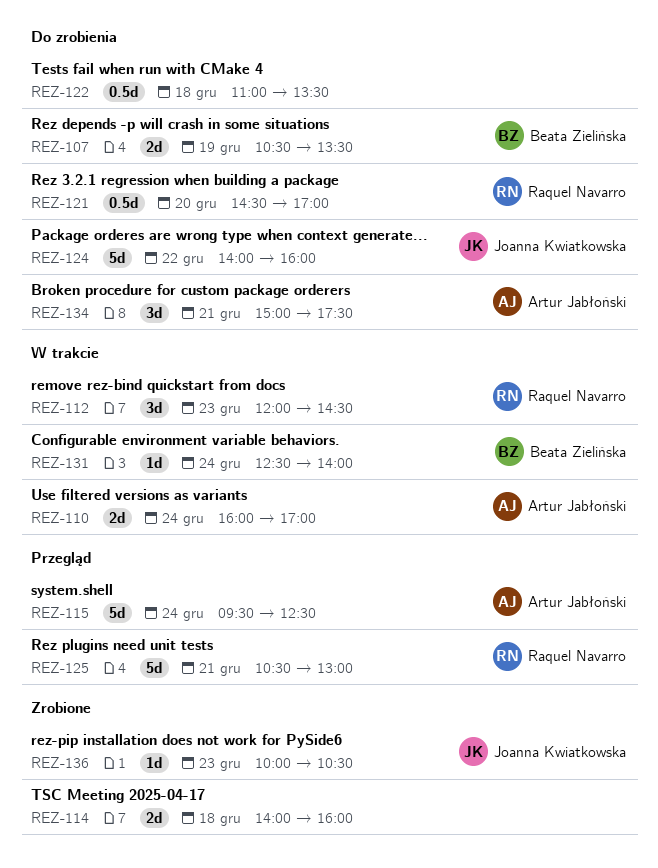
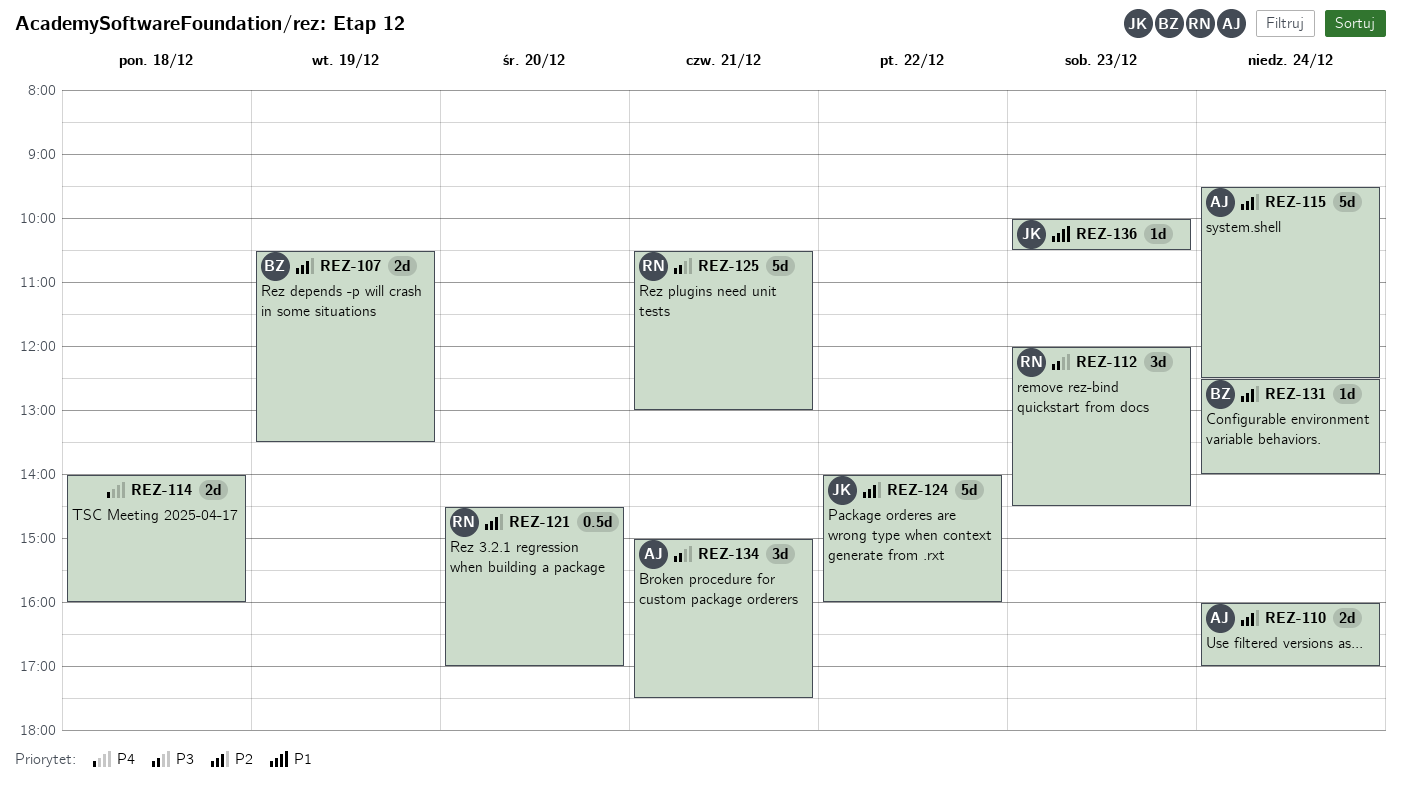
REZ-122: present -> none

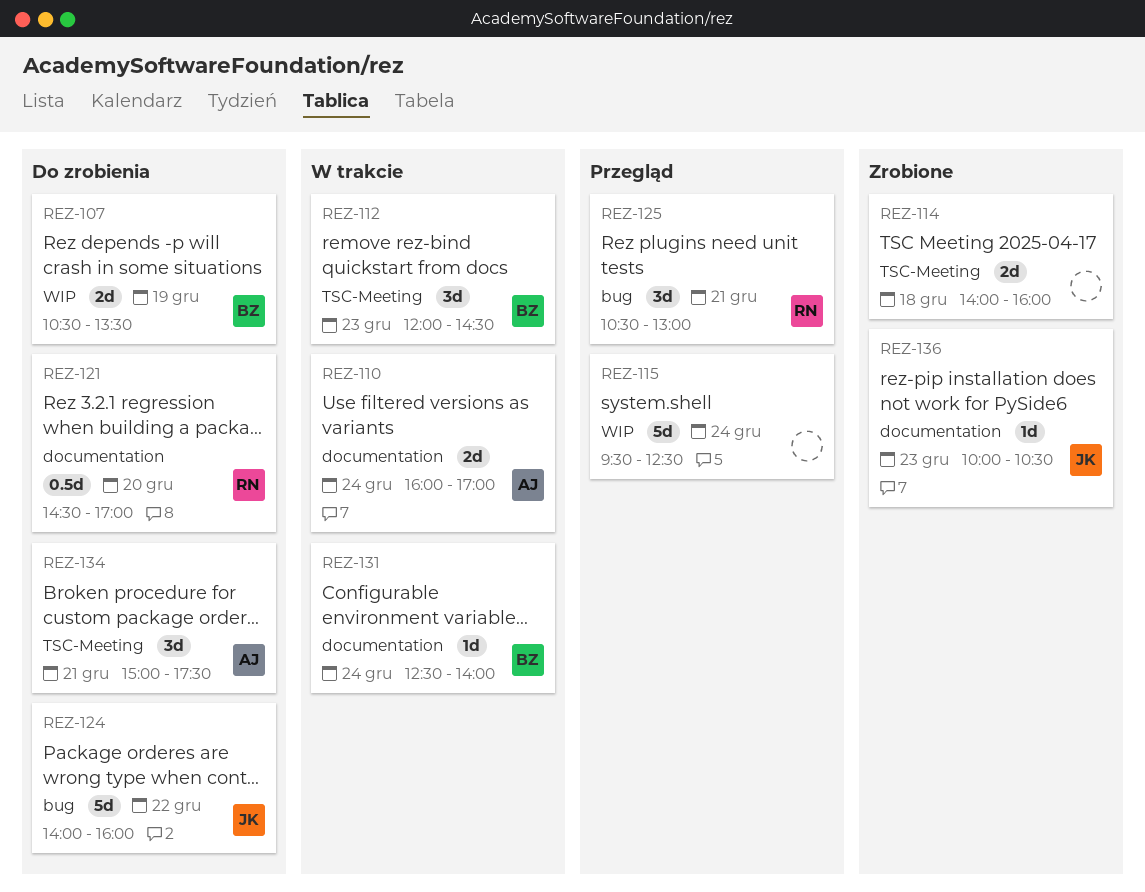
REZ-112, owner: RN -> BZ
REZ-115, owner: AJ -> none
REZ-125, estimate: 5d -> 3d

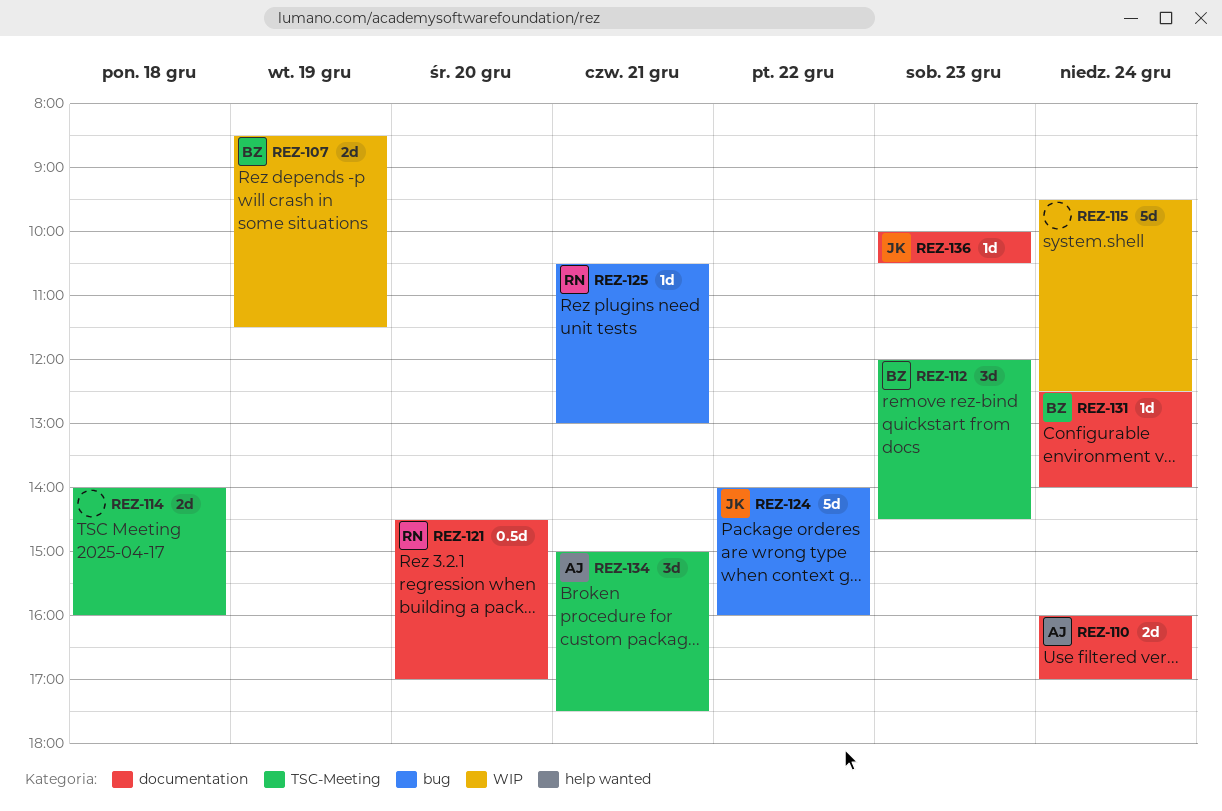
REZ-107, begins: 10:30 -> 08:30
REZ-107, ends: 13:30 -> 11:30
REZ-125, estimate: 3d -> 1d

